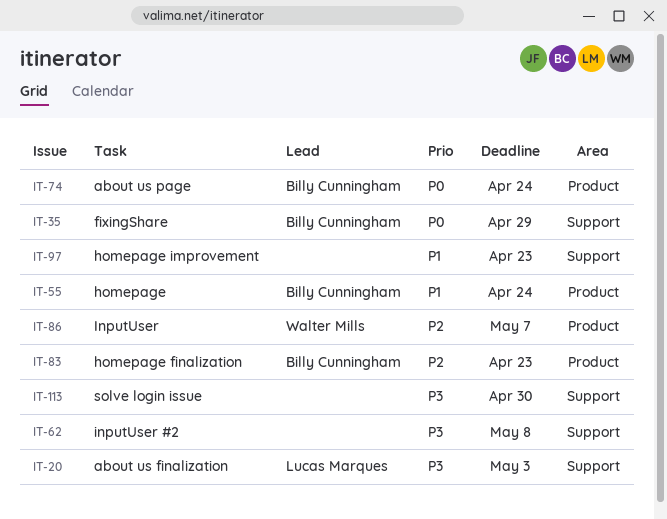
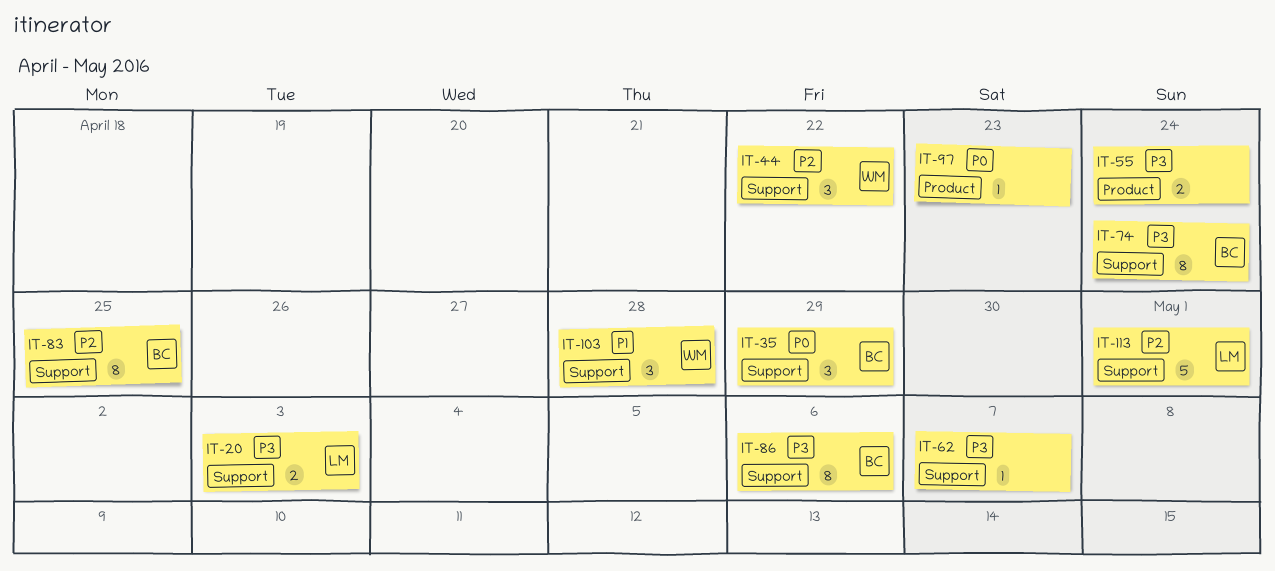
IT-44: none -> present
IT-55, owner: Billy Cunningham -> none
IT-55, priority: P1 -> P3
IT-62, due: May 8 -> May 7
IT-74, priority: P0 -> P3
IT-74, label: Product -> Support
IT-83, label: Product -> Support
IT-83, due: Apr 23 -> Apr 25
IT-86, owner: Walter Mills -> Billy Cunningham
IT-86, priority: P2 -> P3
IT-86, label: Product -> Support
IT-86, due: May 7 -> May 6
IT-97, priority: P1 -> P0
IT-97, label: Support -> Product
IT-103: none -> present
IT-113, owner: none -> Lucas Marques
IT-113, priority: P3 -> P2
IT-113, due: Apr 30 -> May 1

